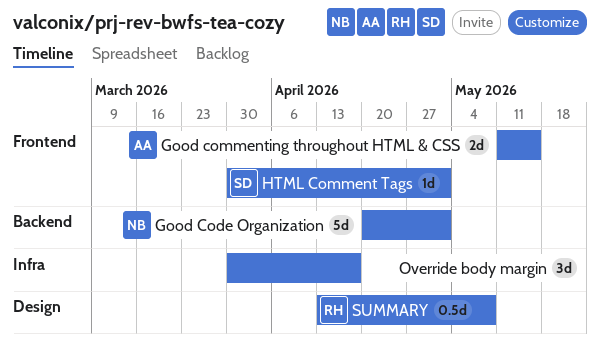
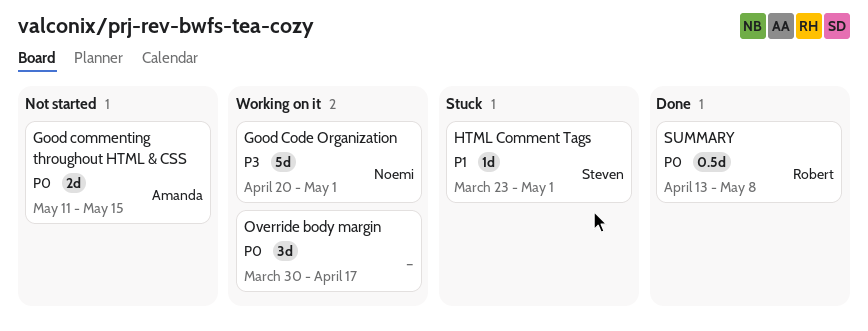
HTML Comment Tags, start: Mar 30 -> Mar 23

